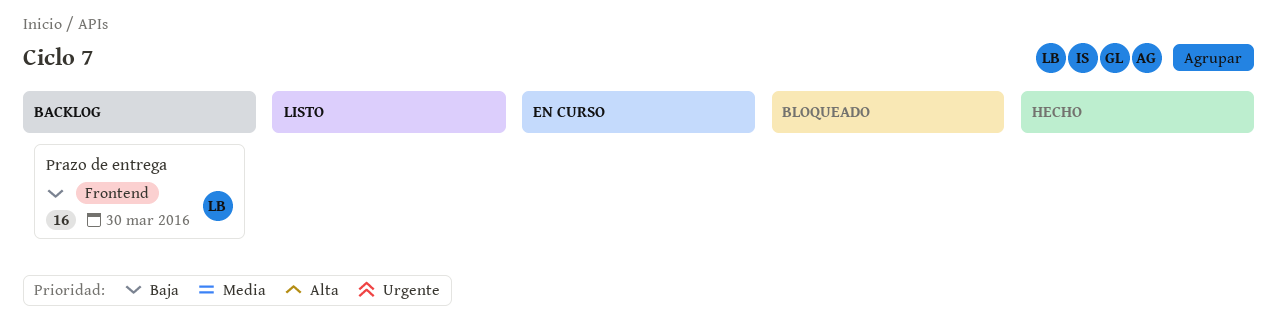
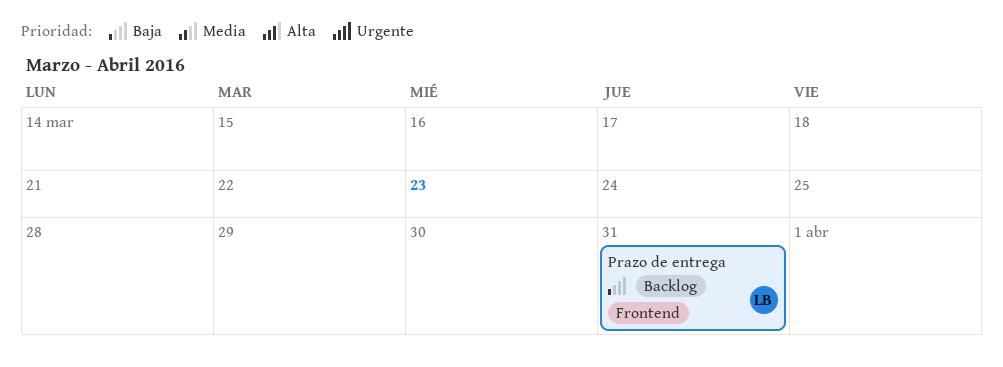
Prazo de entrega, due: Mar 30 -> Mar 31

